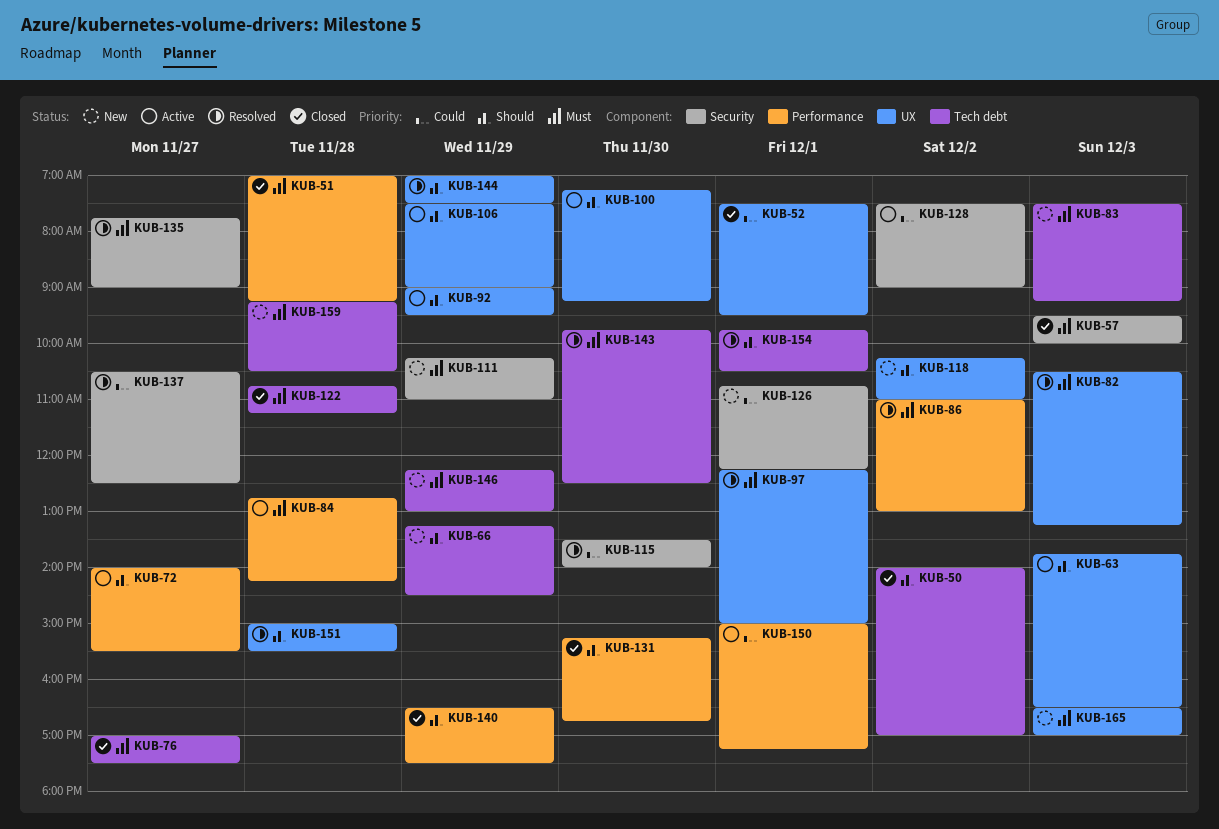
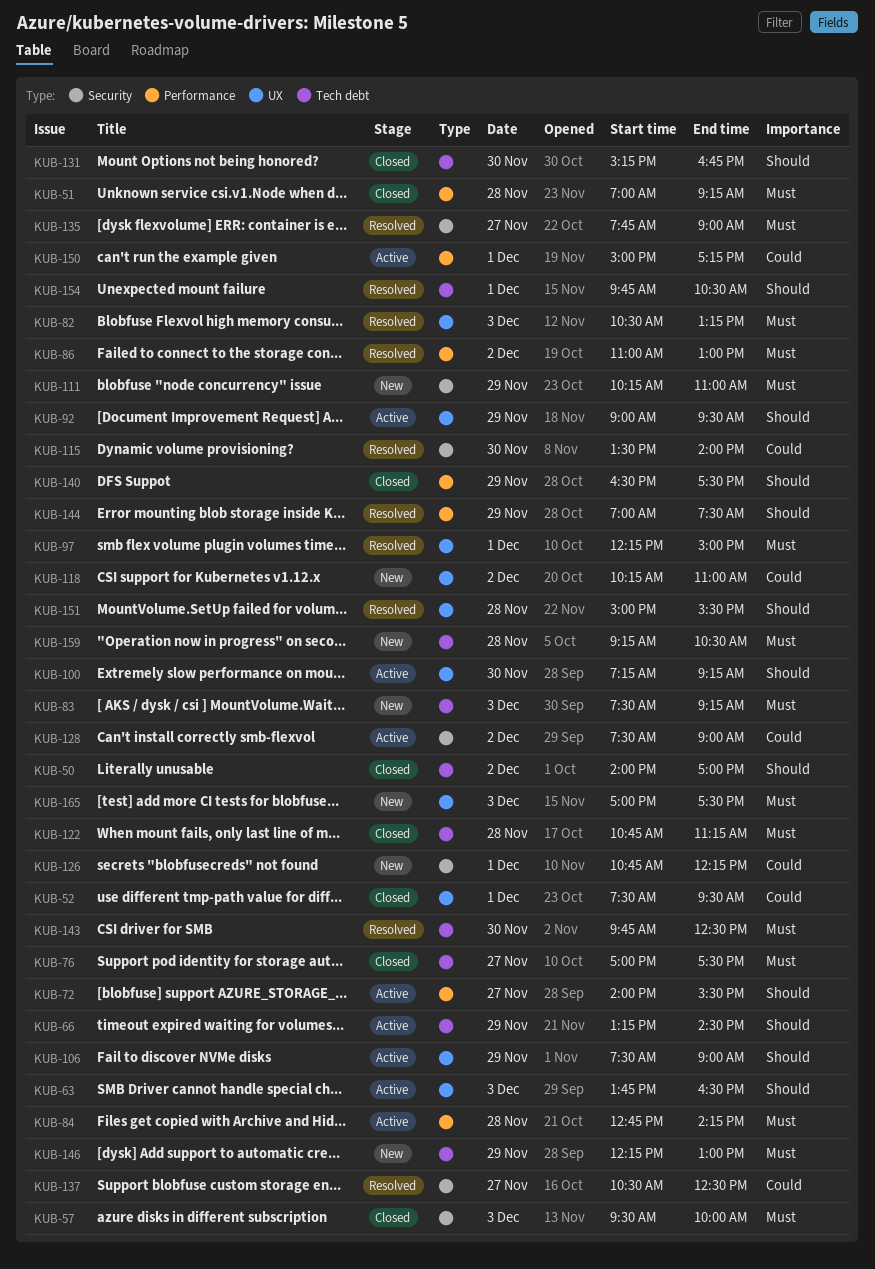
KUB-66, status: New -> Active
KUB-118, priority: Should -> Could
KUB-131, label: Performance -> Tech debt
KUB-144, label: UX -> Performance
KUB-165, begins: 16:30 -> 17:00
KUB-165, ends: 17:00 -> 17:30

